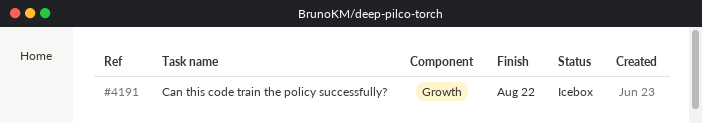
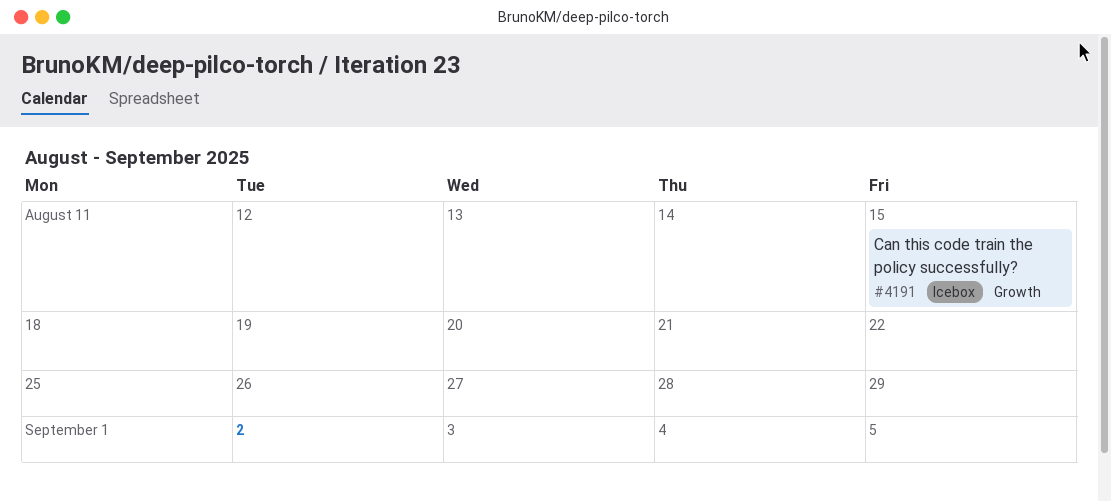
#4191, due: Aug 22 -> Aug 15

